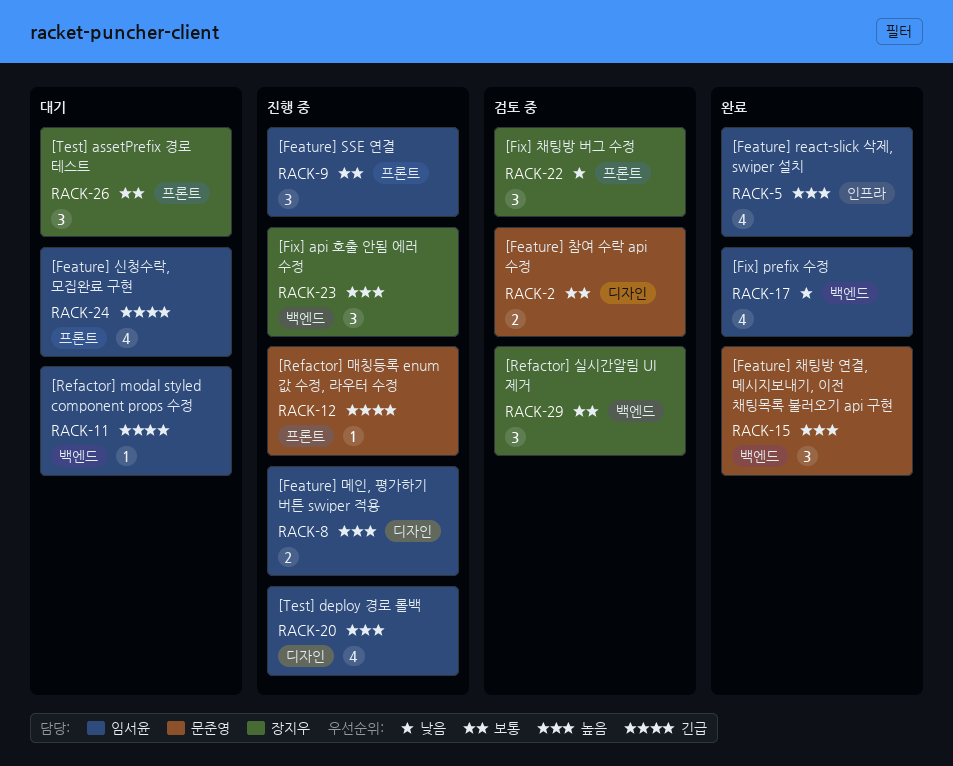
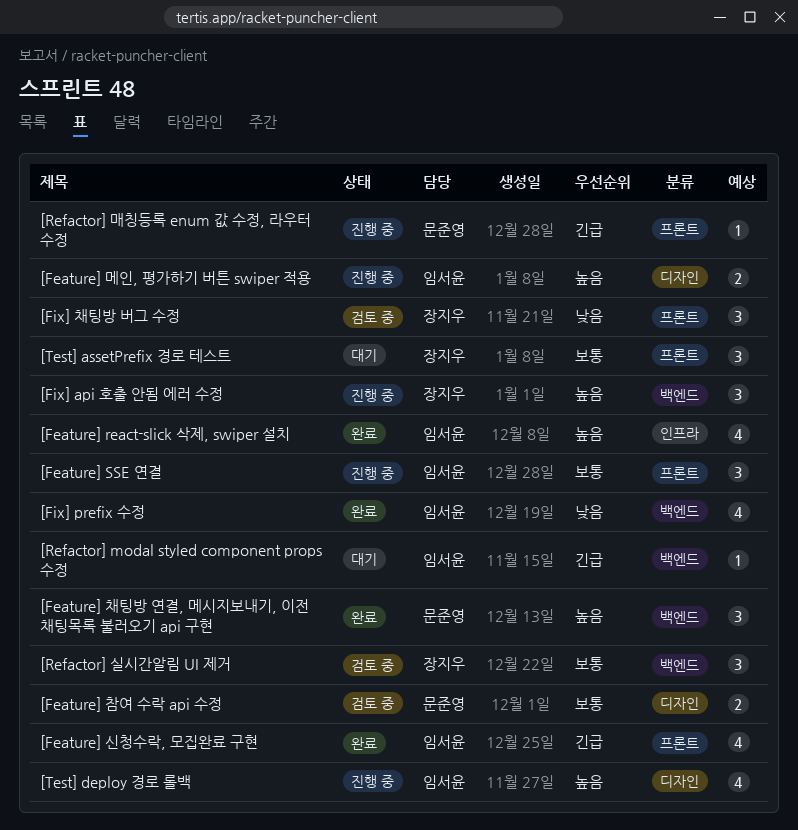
[Feature] 신청수락, 모집완료 구현, status: 대기 -> 완료

